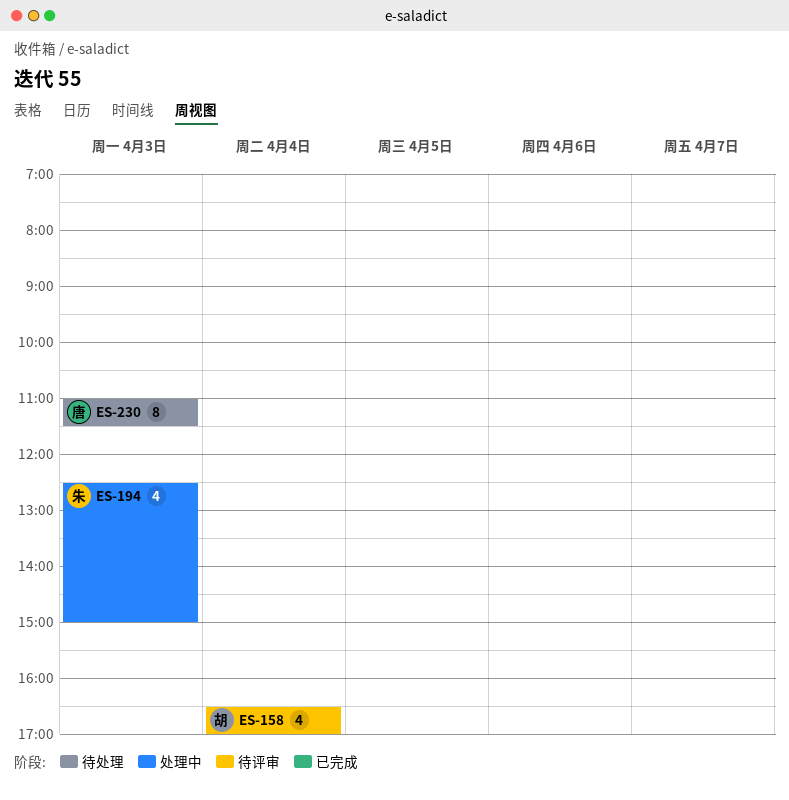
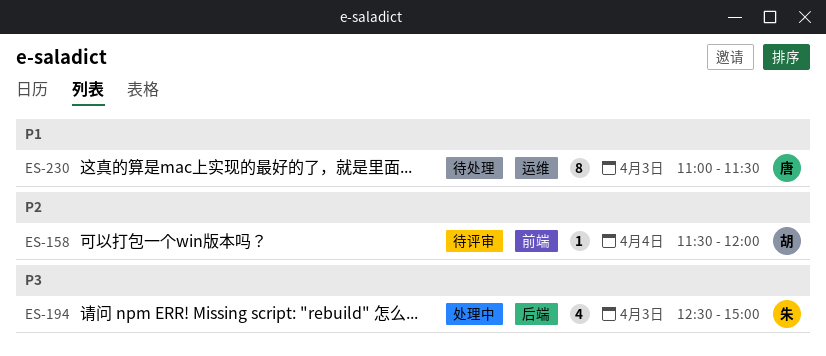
ES-158, estimate: 4 -> 1
ES-158, begins: 16:30 -> 11:30
ES-158, ends: 17:00 -> 12:00

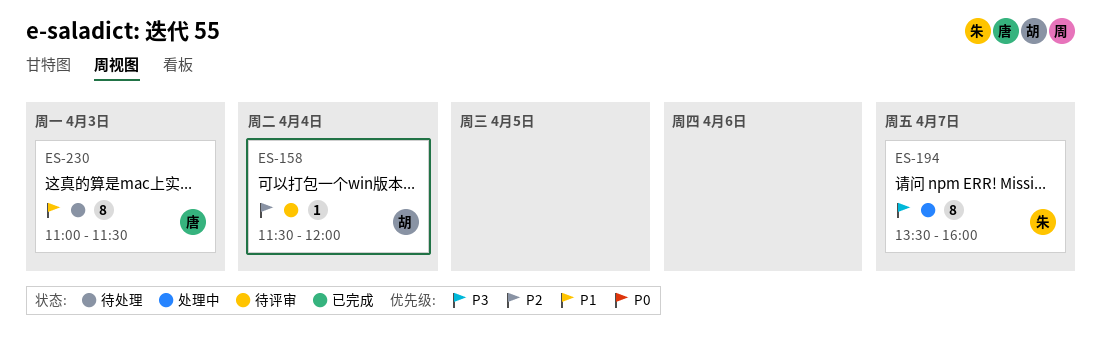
ES-194, estimate: 4 -> 8
ES-194, day: Apr 3 -> Apr 7
ES-194, begins: 12:30 -> 13:30
ES-194, ends: 15:00 -> 16:00

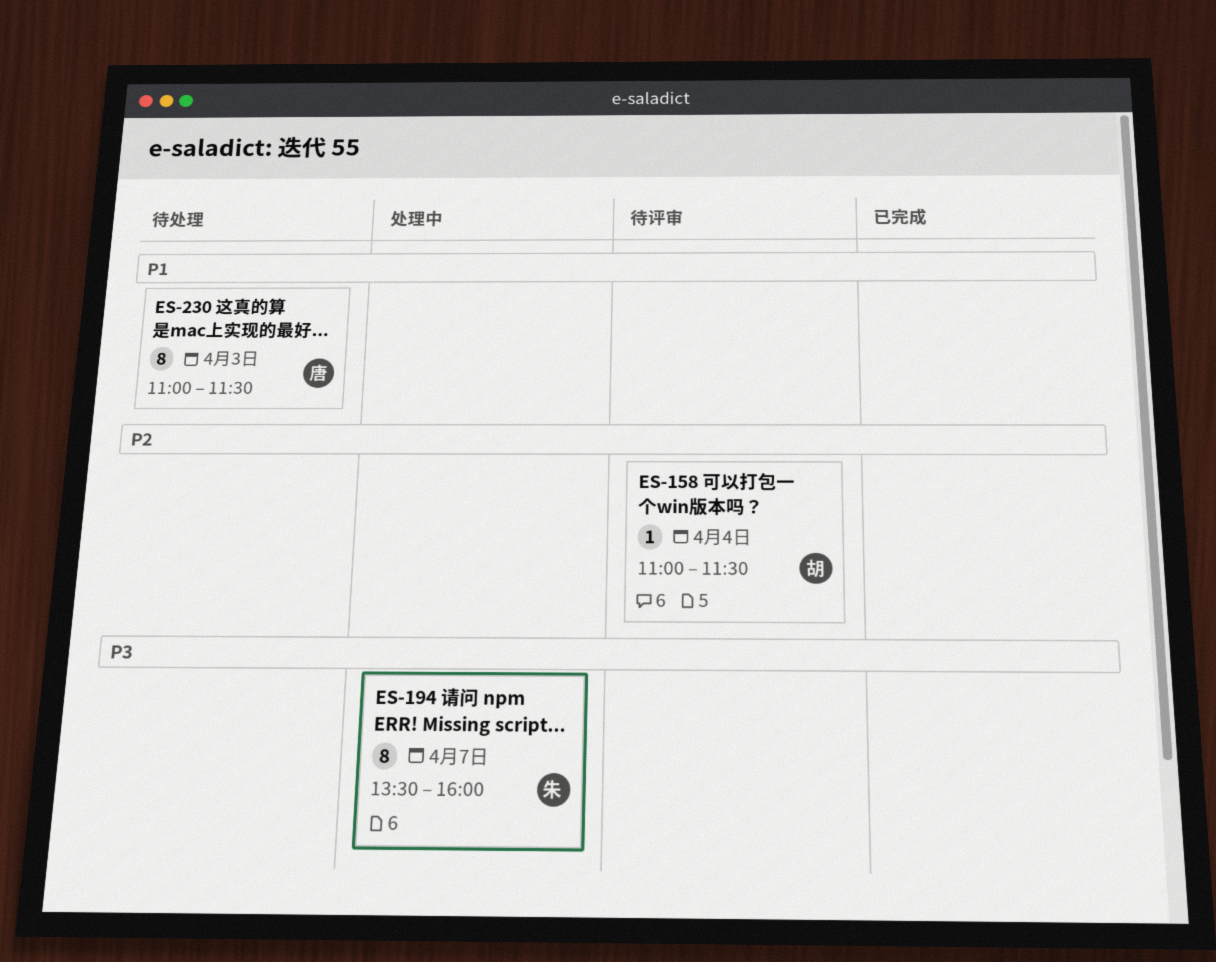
ES-158, begins: 11:30 -> 11:00
ES-158, ends: 12:00 -> 11:30

